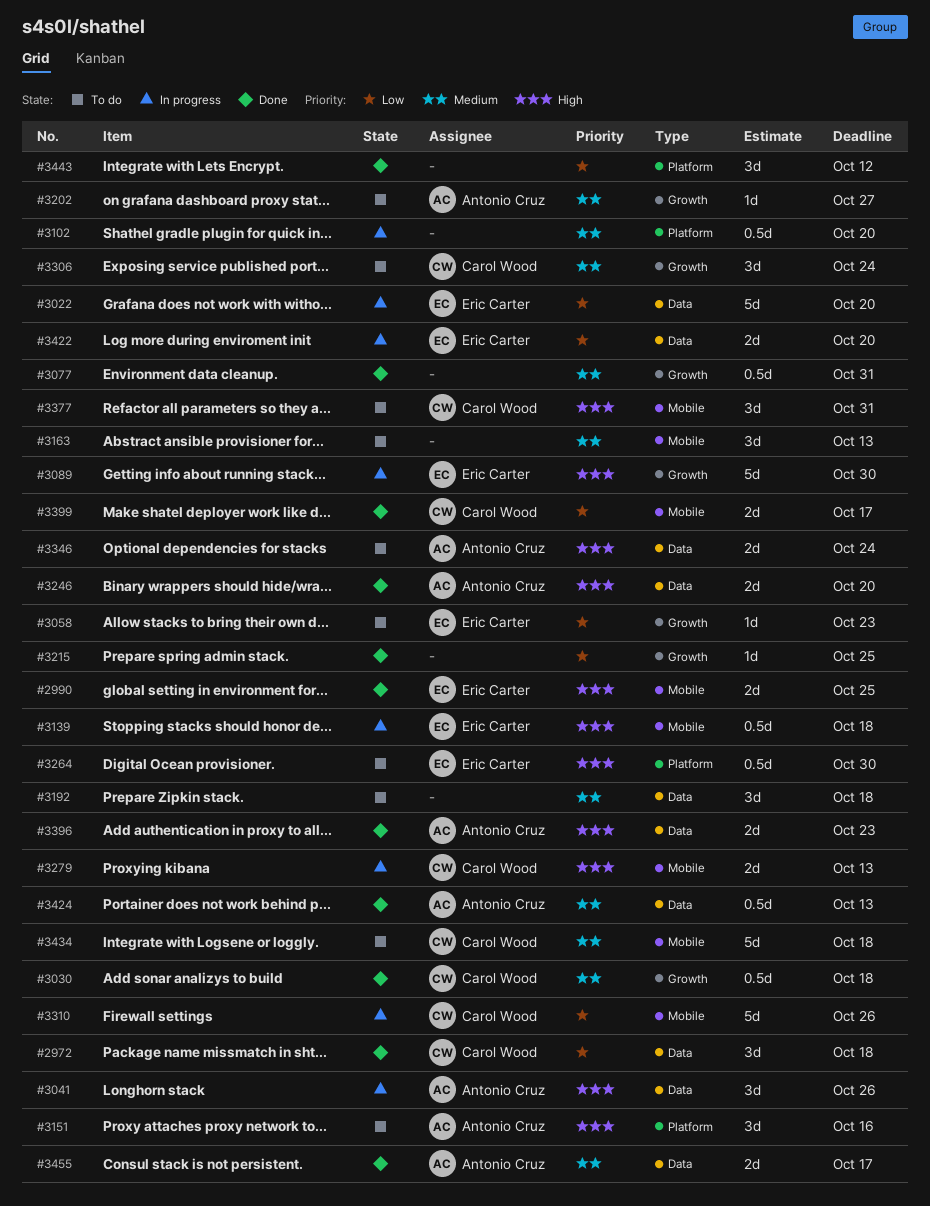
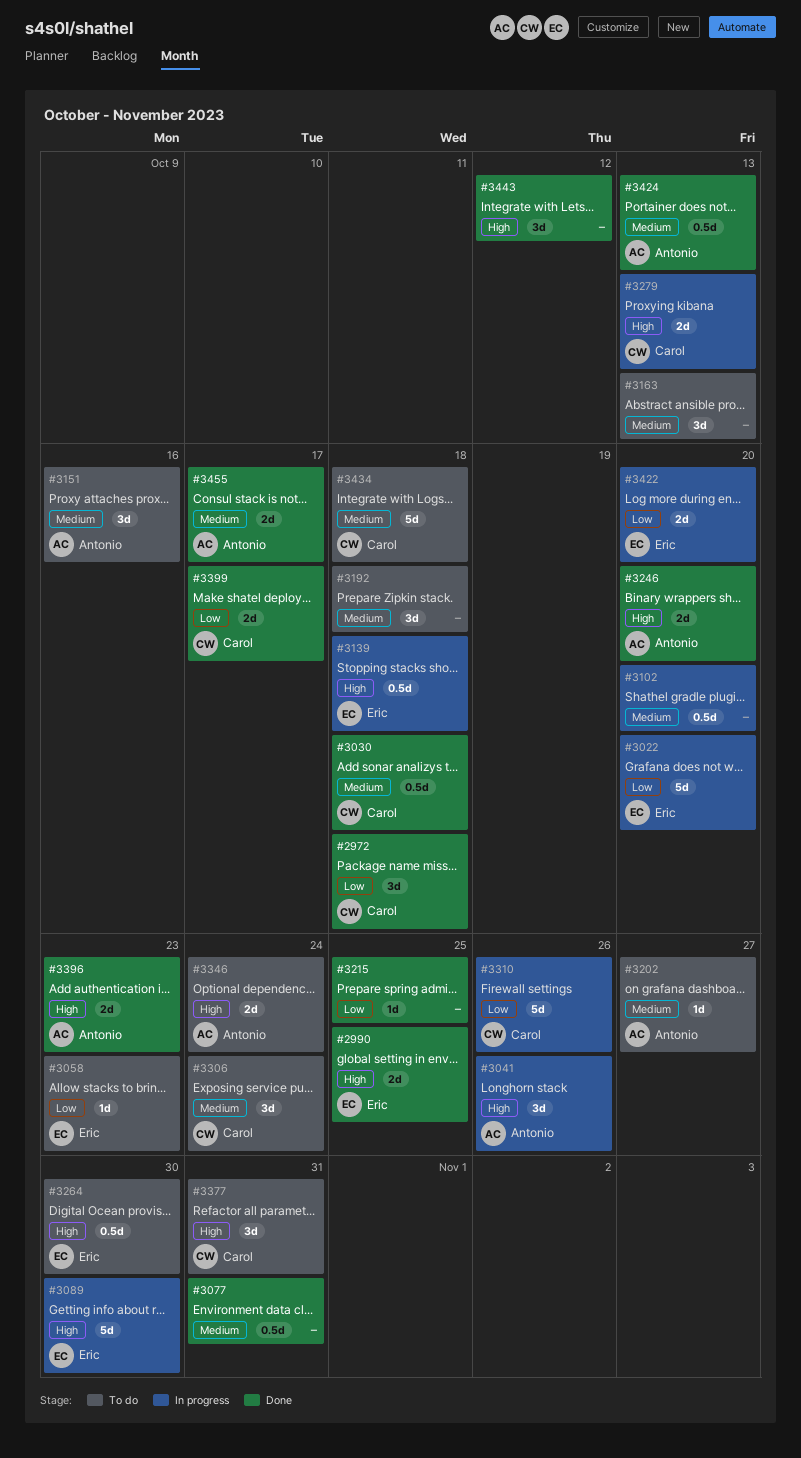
#3151, priority: High -> Medium
#3443, priority: Low -> High

